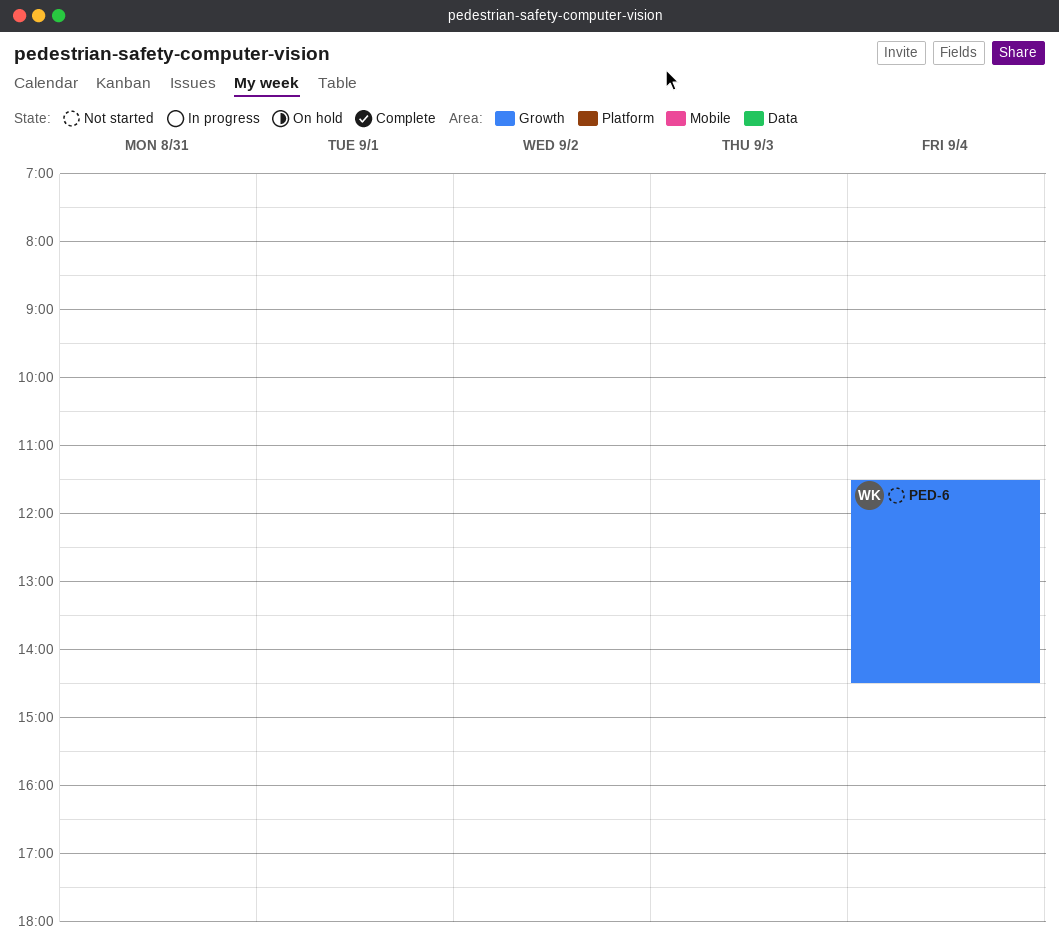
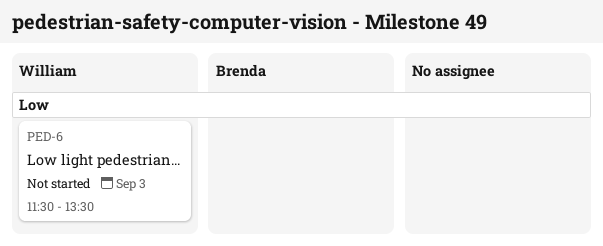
PED-6, day: Sep 4 -> Sep 3
PED-6, ends: 14:30 -> 13:30

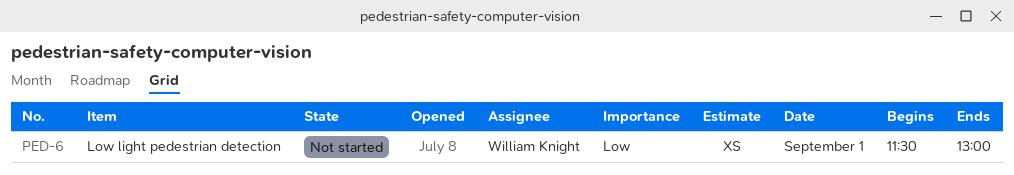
PED-6, day: Sep 3 -> Sep 1
PED-6, ends: 13:30 -> 13:00

